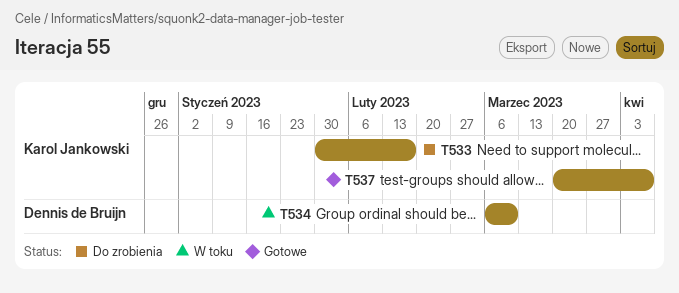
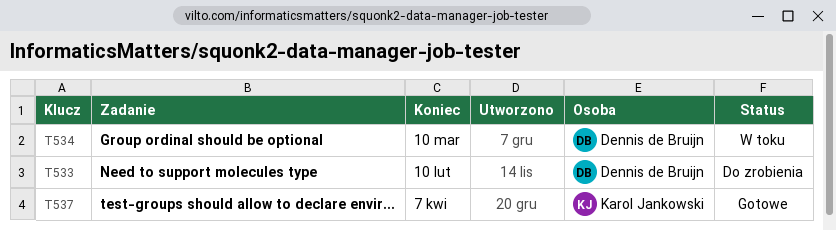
T533, owner: Karol Jankowski -> Dennis de Bruijn
T533, due: Feb 17 -> Feb 10

